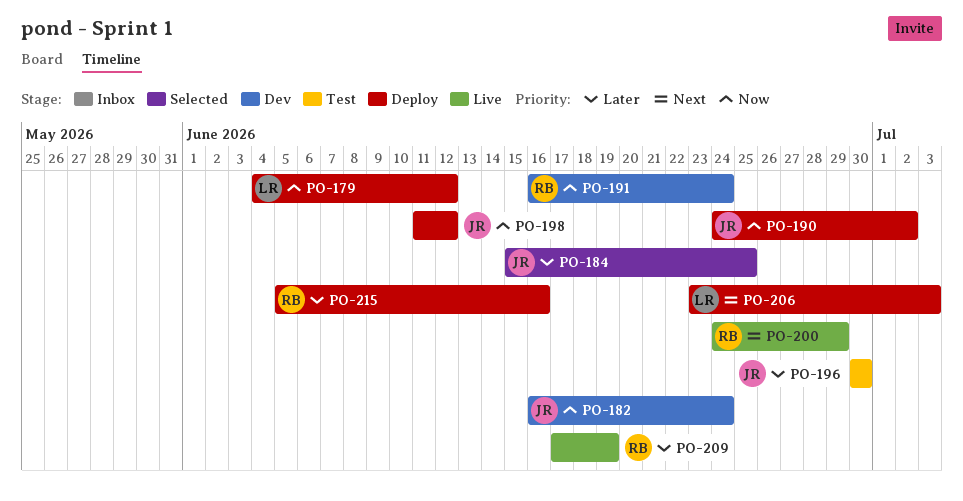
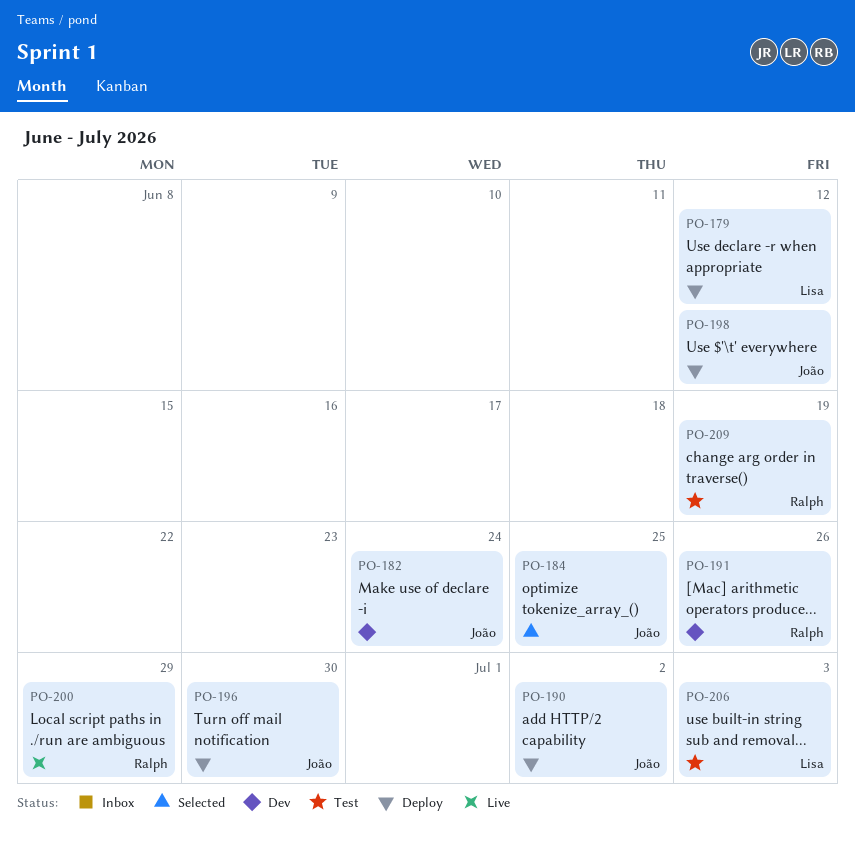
PO-191, due: Jun 24 -> Jun 26
PO-196, status: Test -> Deploy
PO-206, status: Deploy -> Test
PO-209, status: Live -> Test
PO-215: present -> none

